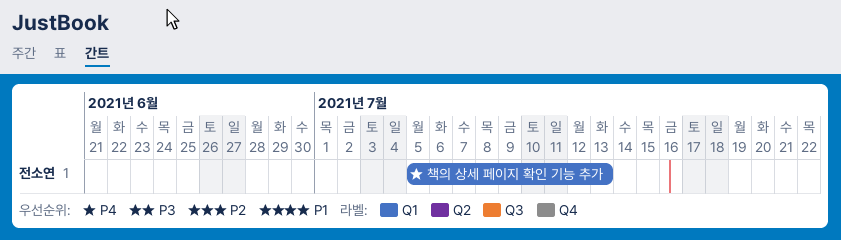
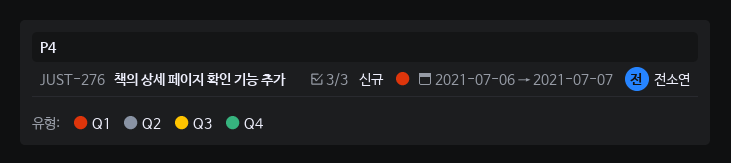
책의 상세 페이지 확인 기능 추가, start: Jul 5 -> Jul 6
책의 상세 페이지 확인 기능 추가, due: Jul 13 -> Jul 7

